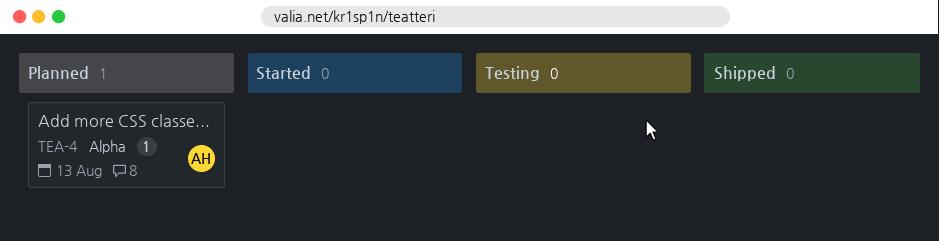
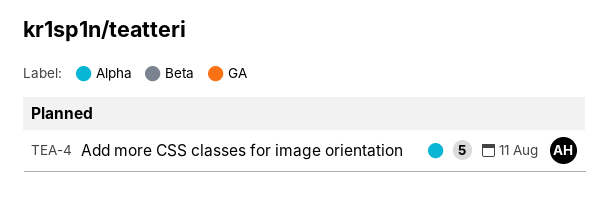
TEA-4, estimate: 1 -> 5
TEA-4, due: Aug 13 -> Aug 11

